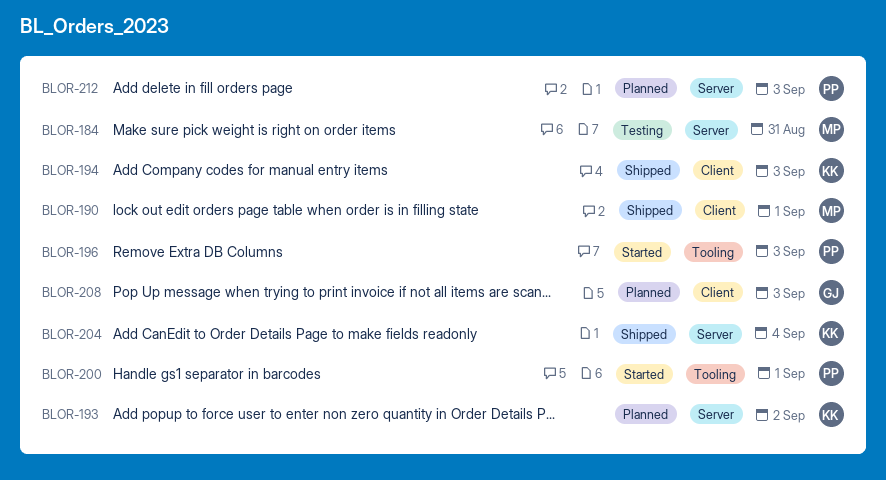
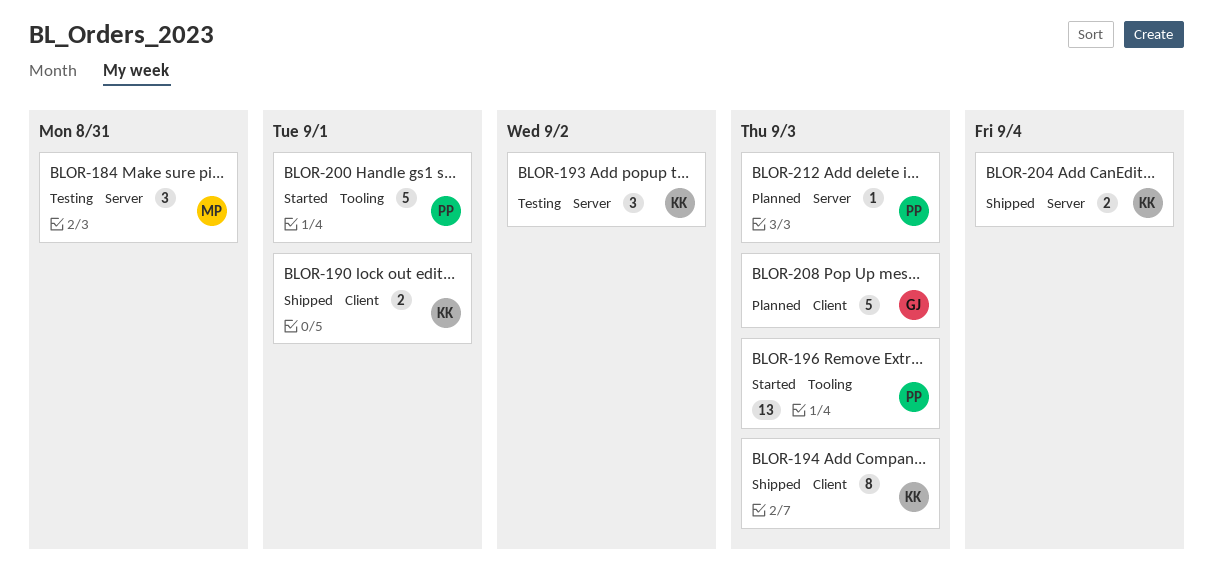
BLOR-190, owner: MP -> KK
BLOR-193, status: Planned -> Testing

